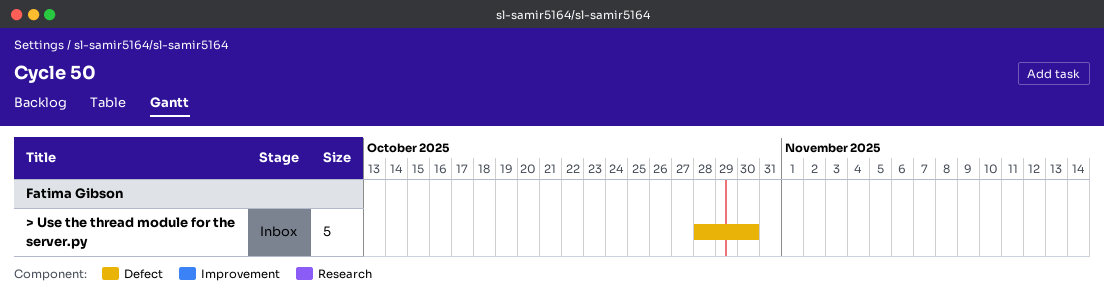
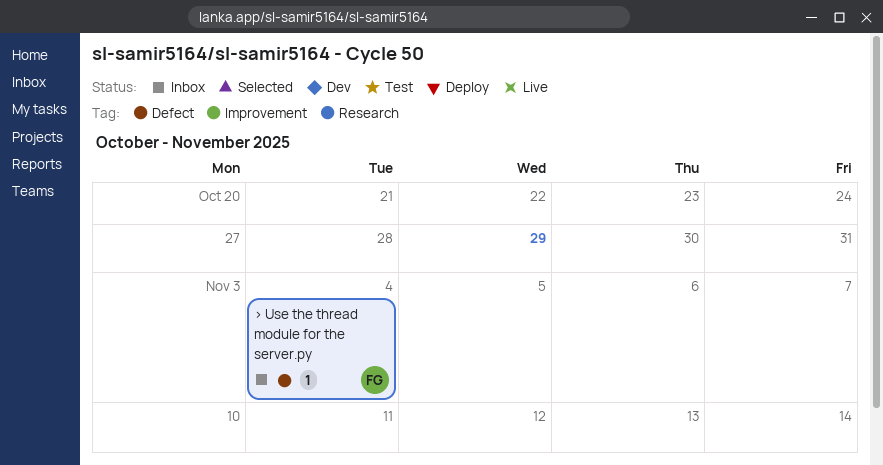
> Use the thread module for the server.py, estimate: 5 -> 1
> Use the thread module for the server.py, due: Oct 30 -> Nov 4

